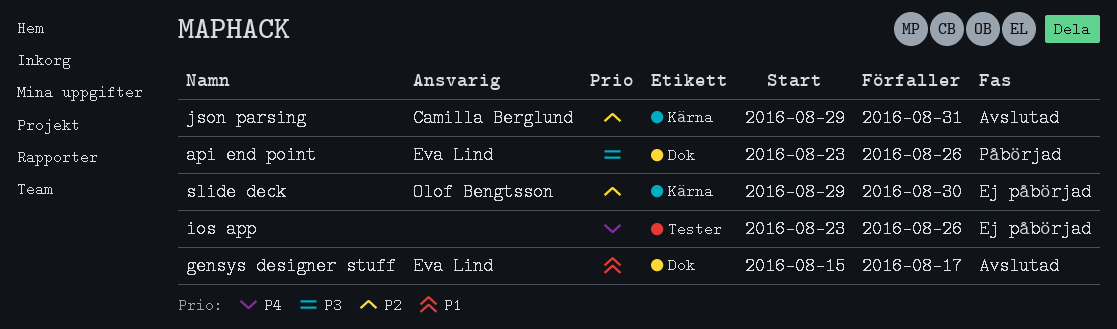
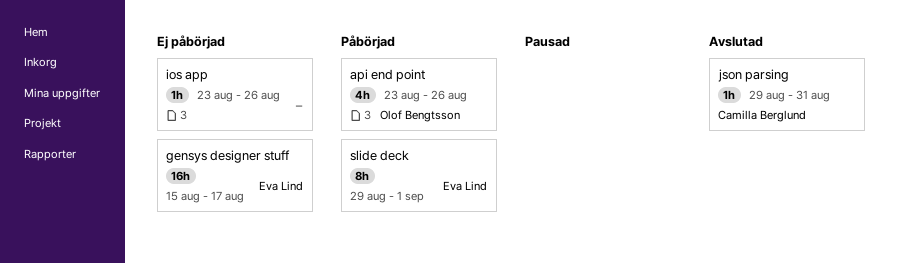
api end point, owner: Eva Lind -> Olof Bengtsson
gensys designer stuff, status: Avslutad -> Ej påbörjad
slide deck, status: Ej påbörjad -> Påbörjad
slide deck, owner: Olof Bengtsson -> Eva Lind
slide deck, due: Aug 30 -> Sep 1

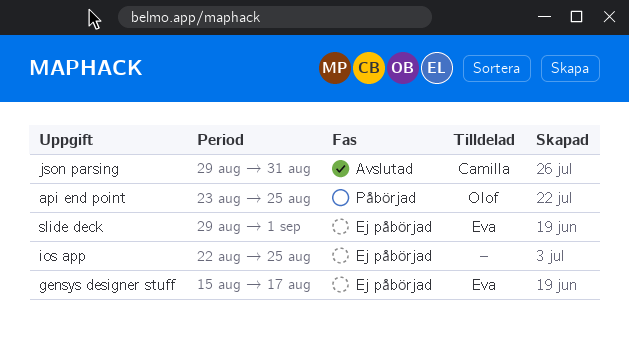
api end point, due: Aug 26 -> Aug 25
ios app, start: Aug 23 -> Aug 22
ios app, due: Aug 26 -> Aug 25
slide deck, status: Påbörjad -> Ej påbörjad

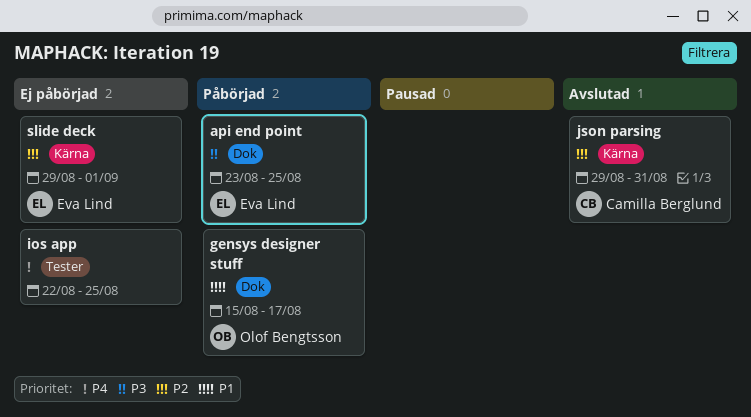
api end point, owner: Olof Bengtsson -> Eva Lind
gensys designer stuff, status: Ej påbörjad -> Påbörjad
gensys designer stuff, owner: Eva Lind -> Olof Bengtsson

